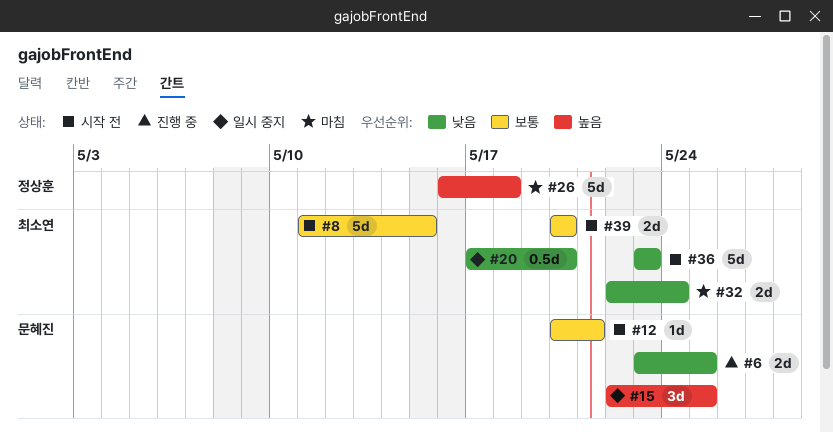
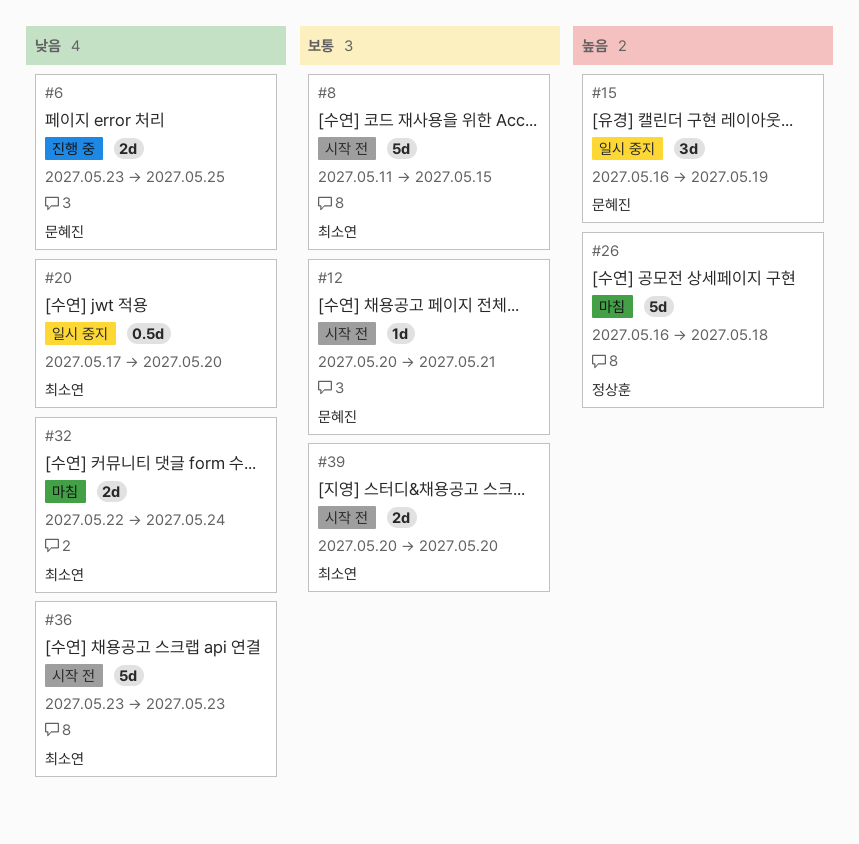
#15, start: May 22 -> May 16
#15, due: May 25 -> May 19

